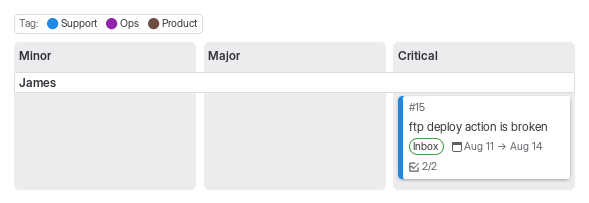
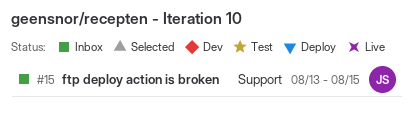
#15, start: Aug 11 -> Aug 13
#15, due: Aug 14 -> Aug 15

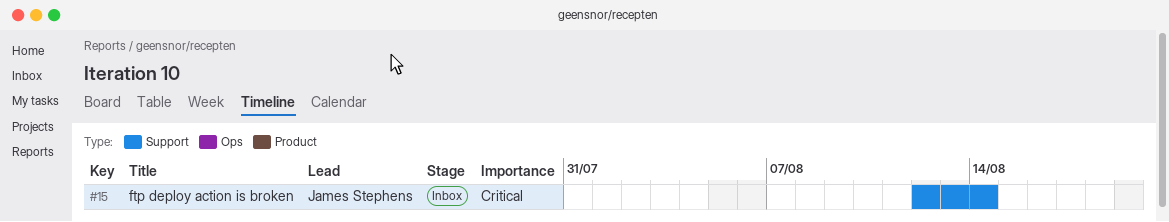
#15, start: Aug 13 -> Aug 12
#15, due: Aug 15 -> Aug 14

